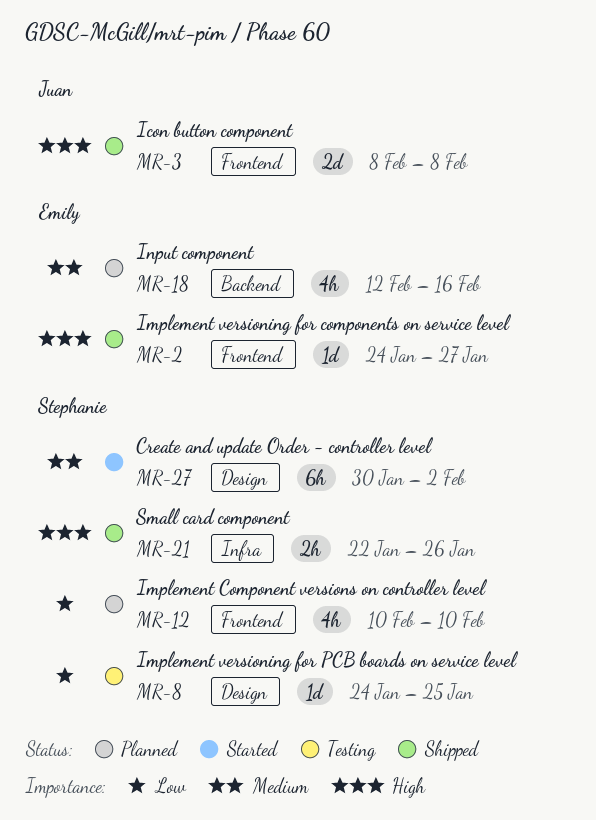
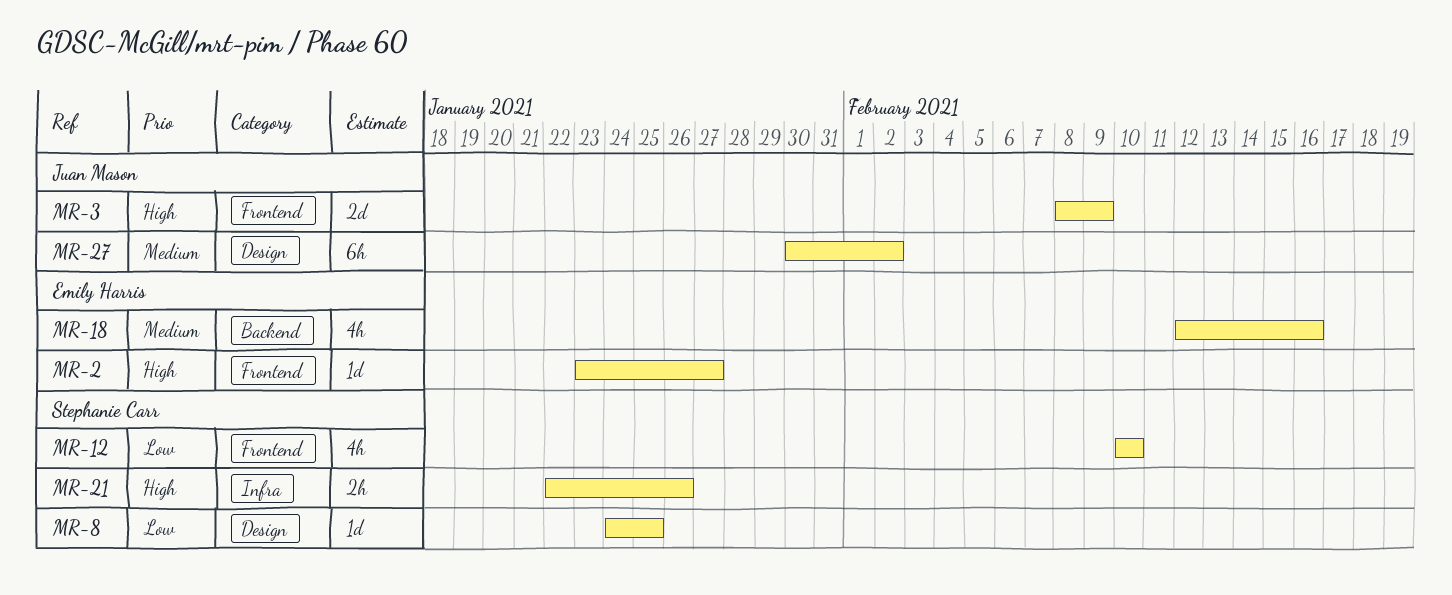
MR-2, start: Jan 24 -> Jan 23
MR-3, due: Feb 8 -> Feb 9
MR-27, owner: Stephanie Carr -> Juan Mason

